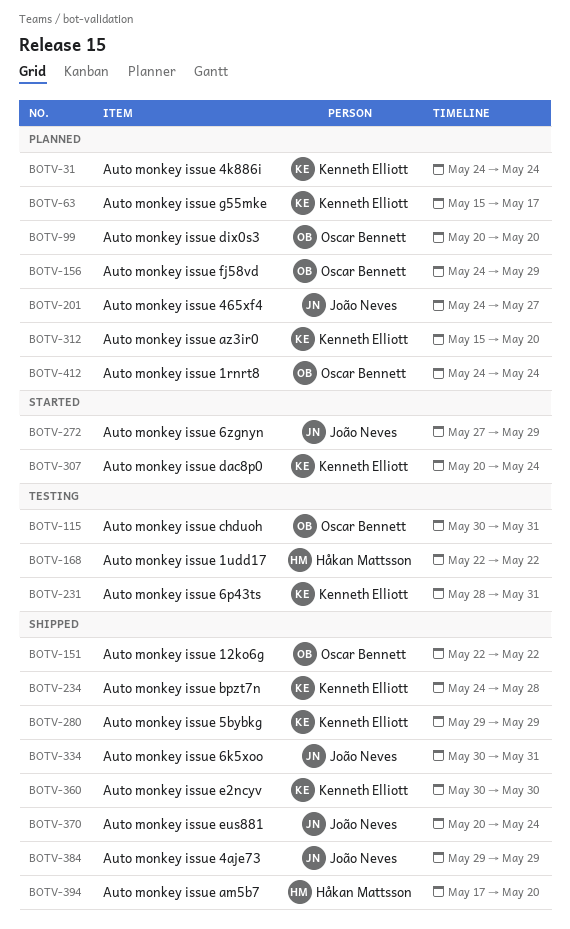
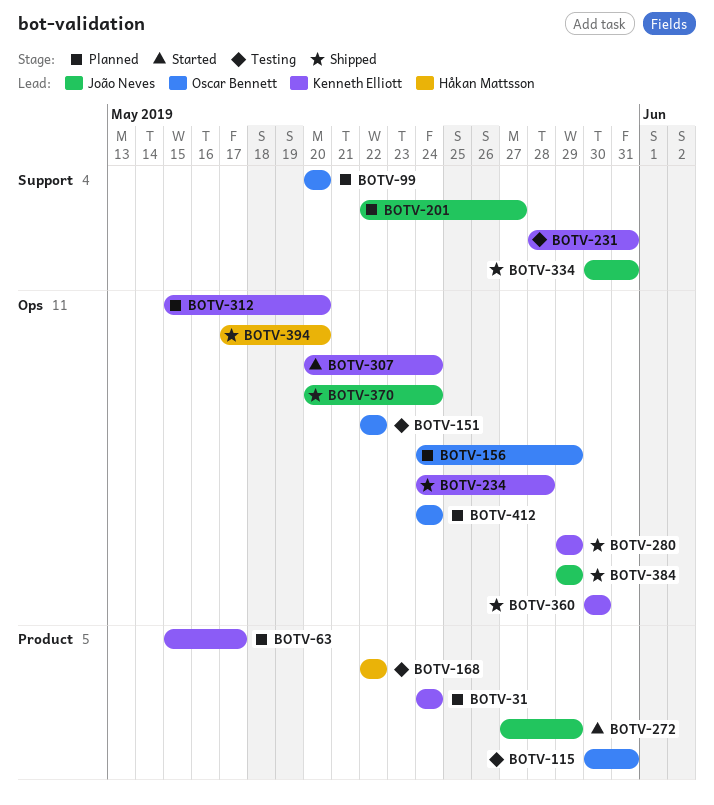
BOTV-151, status: Shipped -> Testing
BOTV-201, start: May 24 -> May 22

